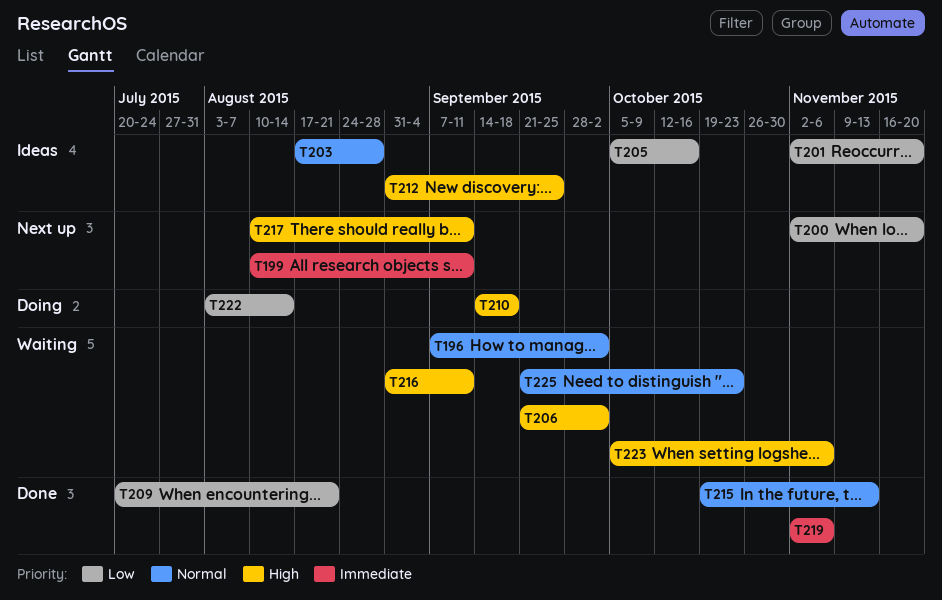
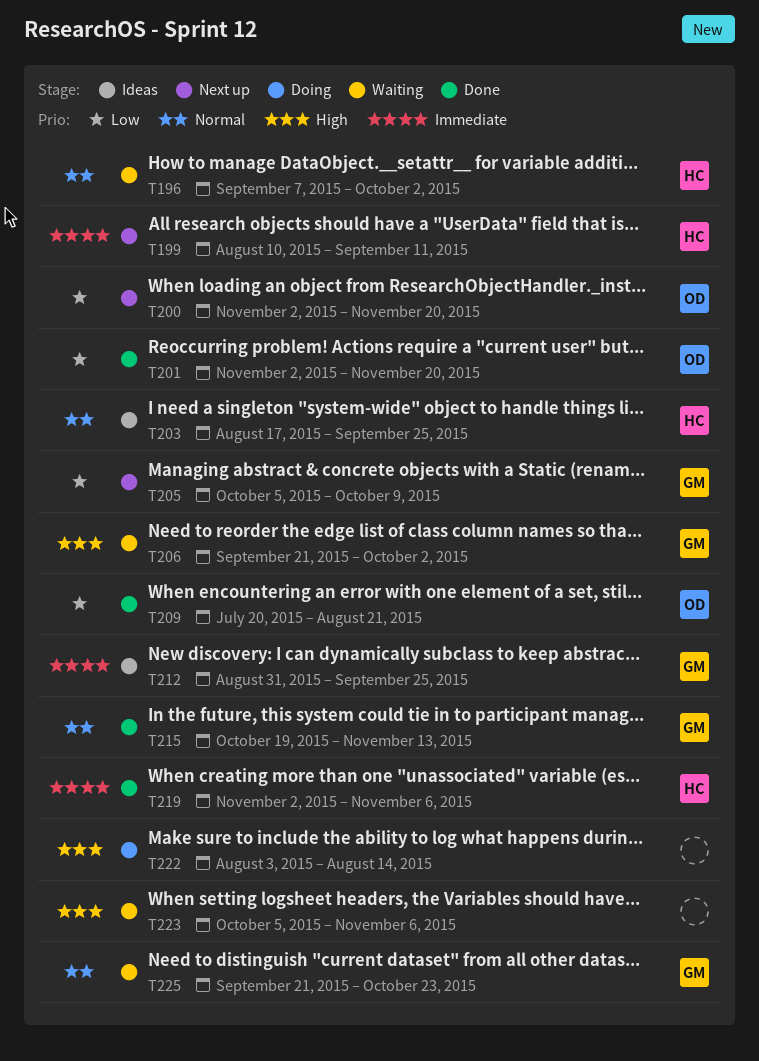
T201, status: Ideas -> Done
T203, due: Aug 28 -> Sep 25
T205, status: Ideas -> Next up
T205, due: Oct 16 -> Oct 9
T210: present -> none
T212, priority: High -> Immediate
T216: present -> none
T217: present -> none
T222, priority: Low -> High

